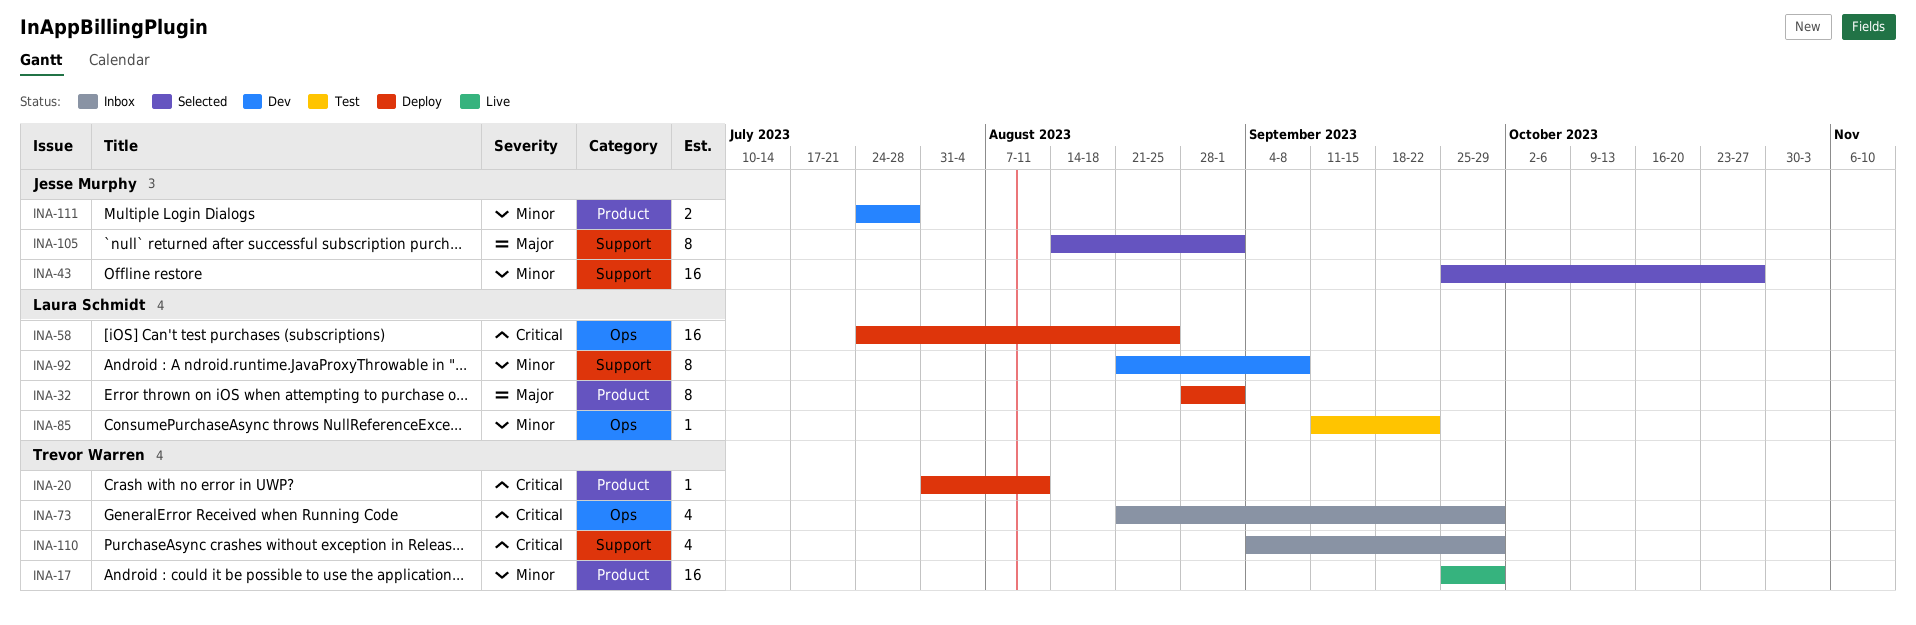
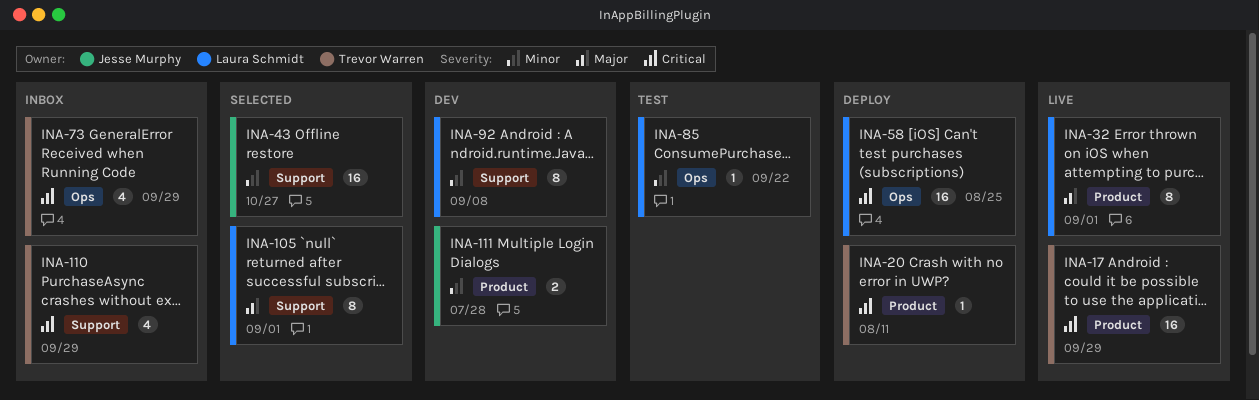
INA-17, priority: Minor -> Critical
INA-32, status: Deploy -> Live
INA-105, owner: Jesse Murphy -> Laura Schmidt

